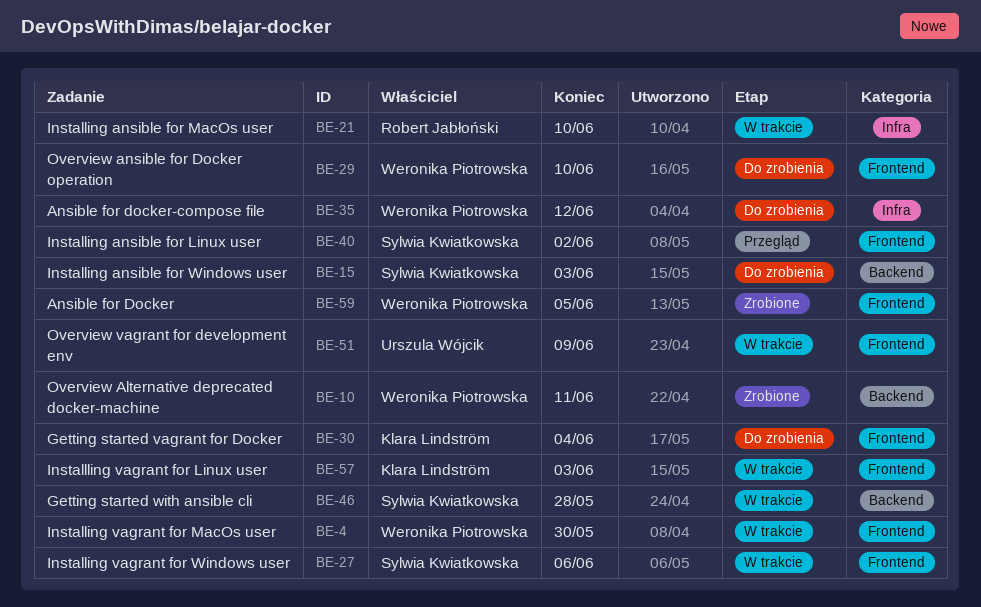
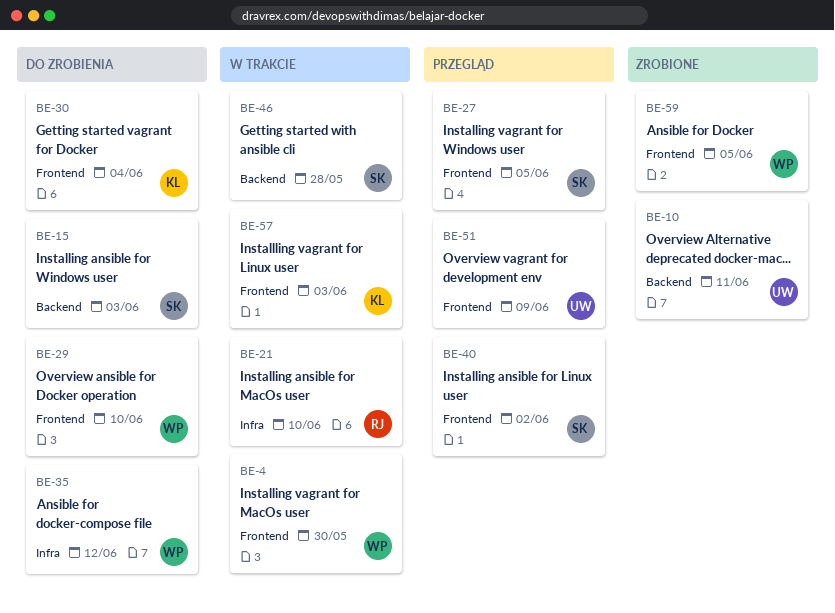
BE-10, owner: Weronika Piotrowska -> Urszula Wójcik
BE-27, status: W trakcie -> Przegląd
BE-27, due: Jun 6 -> Jun 5
BE-51, status: W trakcie -> Przegląd

